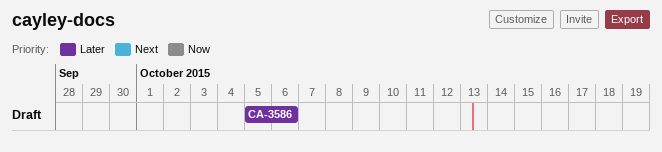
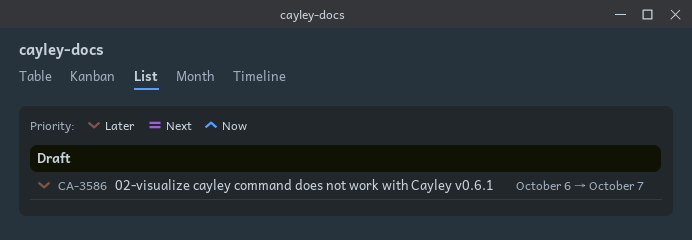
CA-3586, start: Oct 5 -> Oct 6
CA-3586, due: Oct 6 -> Oct 7

